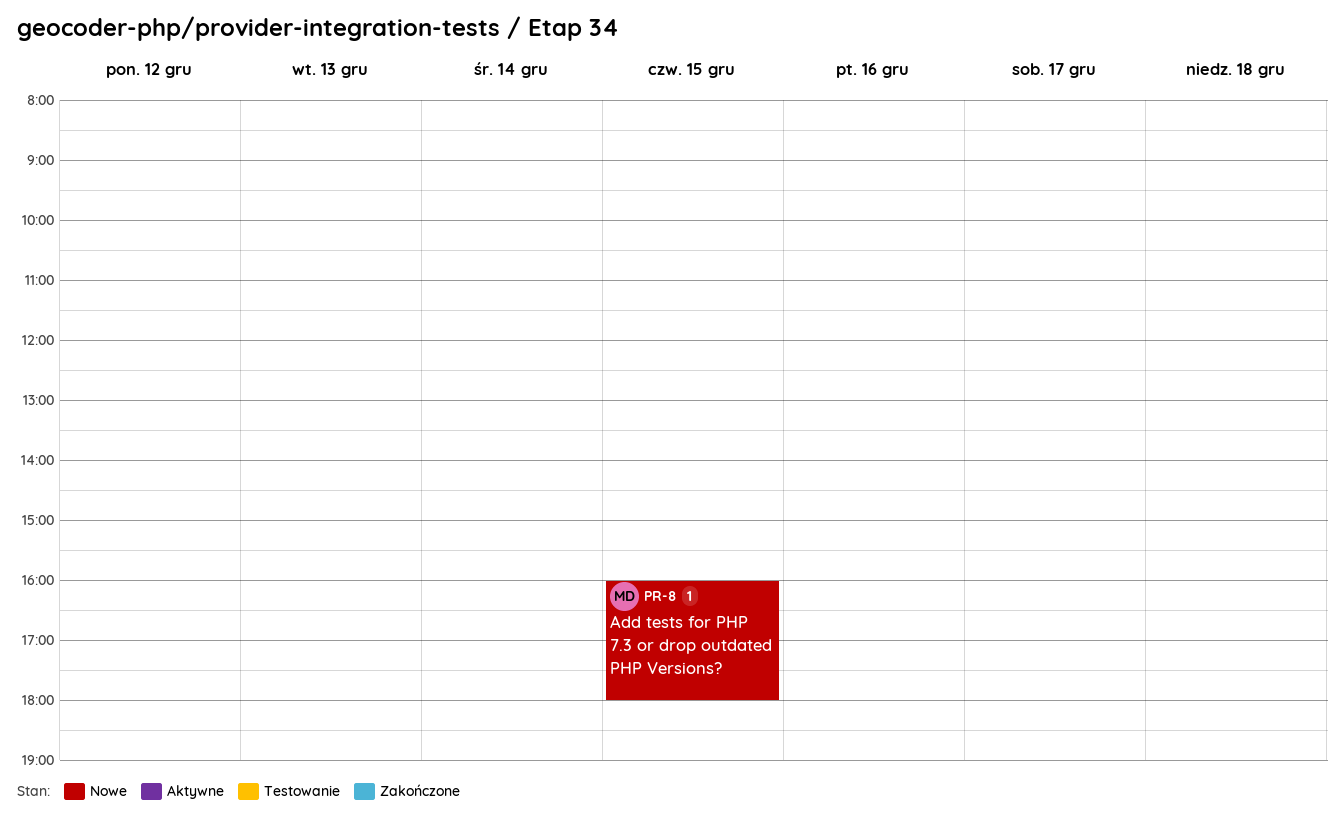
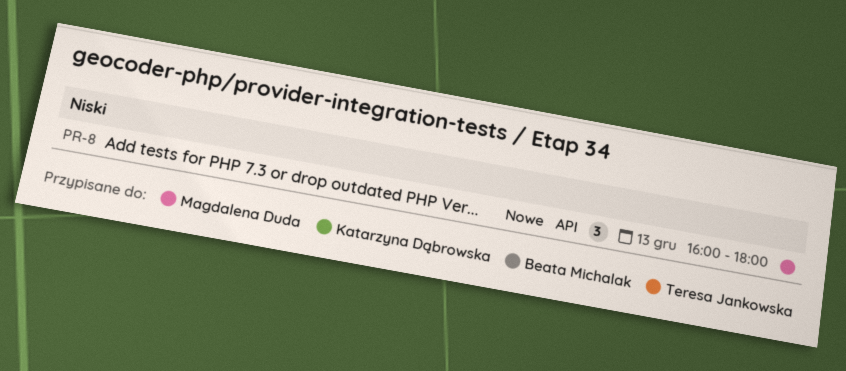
PR-8, estimate: 1 -> 3
PR-8, day: Dec 15 -> Dec 13

